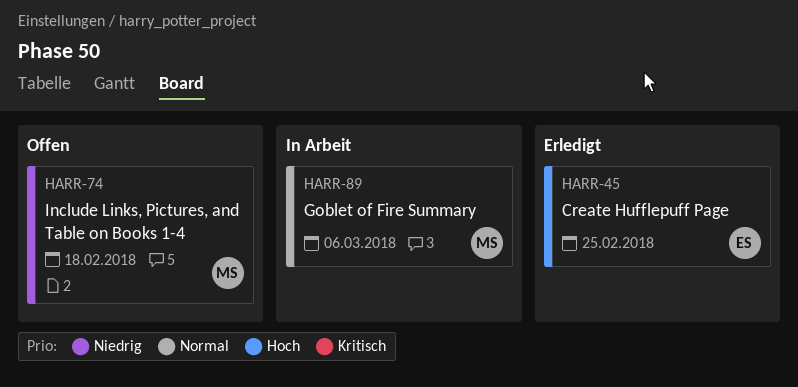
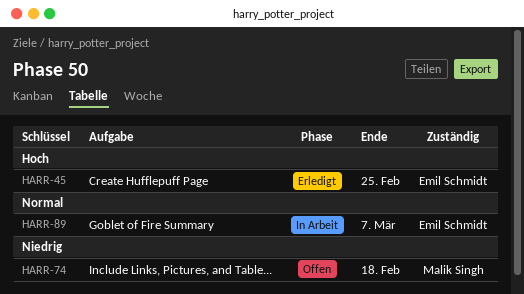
HARR-89, owner: Malik Singh -> Emil Schmidt
HARR-89, due: Mar 6 -> Mar 7

